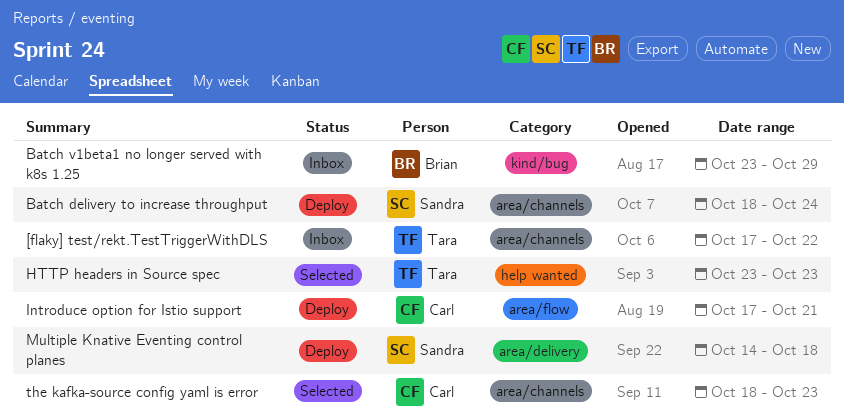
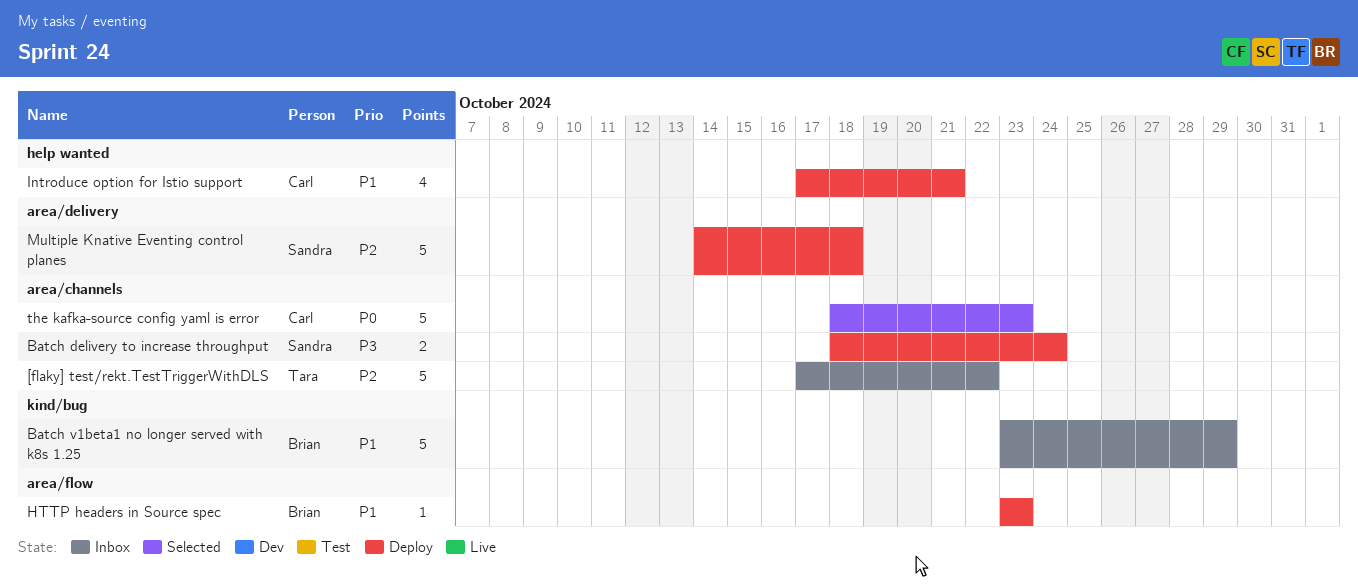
HTTP headers in Source spec, status: Selected -> Deploy
HTTP headers in Source spec, owner: Tara -> Brian
HTTP headers in Source spec, label: help wanted -> area/flow
Introduce option for Istio support, label: area/flow -> help wanted

